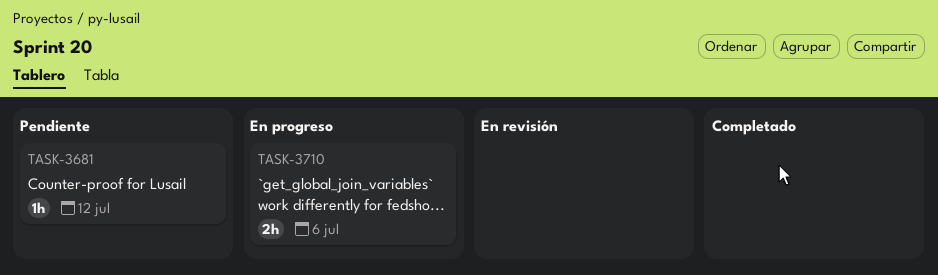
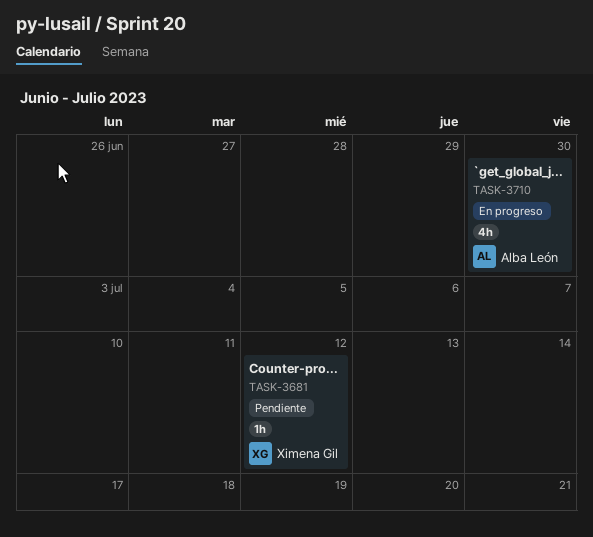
TASK-3710, estimate: 2h -> 4h
TASK-3710, due: Jul 6 -> Jun 30

